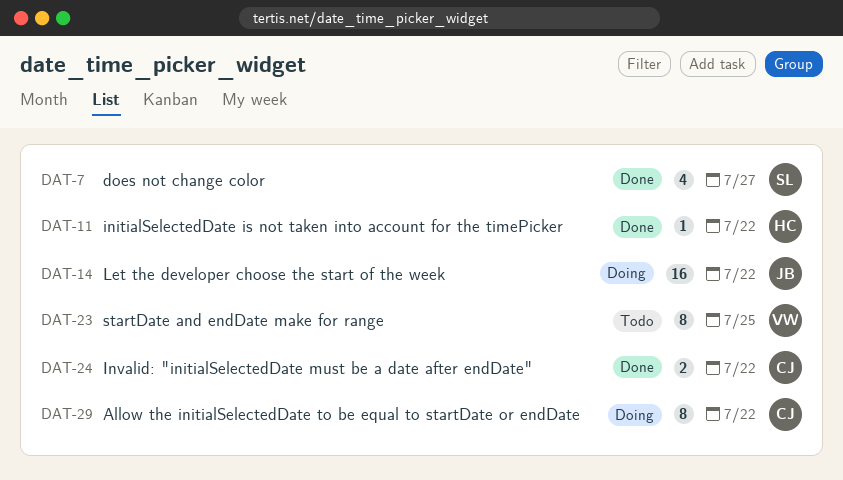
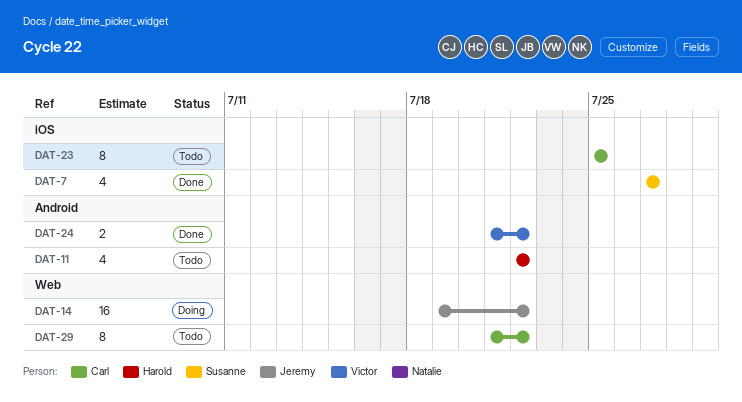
DAT-11, status: Done -> Todo
DAT-11, estimate: 1 -> 4
DAT-23, owner: Victor -> Carl
DAT-24, owner: Carl -> Victor
DAT-29, status: Doing -> Todo

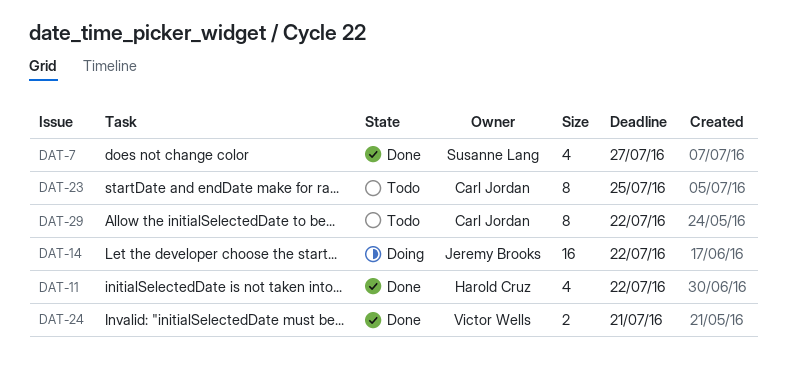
DAT-11, status: Todo -> Done
DAT-24, due: Jul 22 -> Jul 21

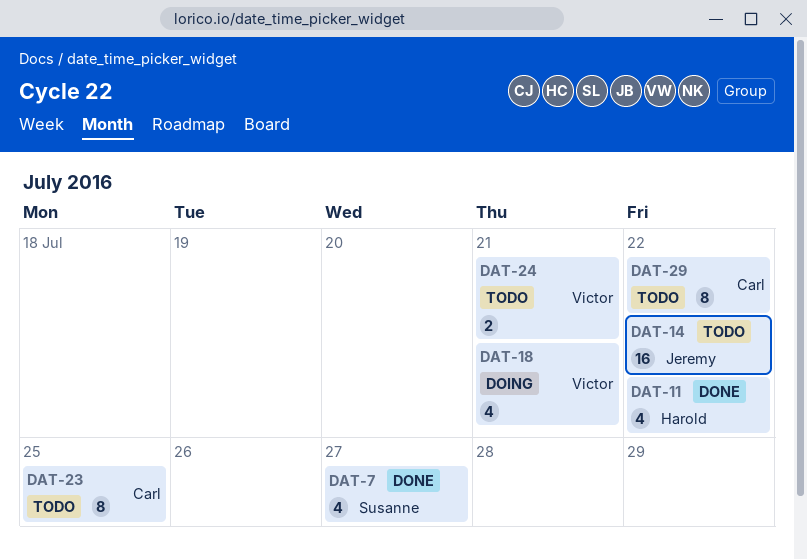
DAT-14, status: Doing -> Todo
DAT-18: none -> present
DAT-24, status: Done -> Todo

